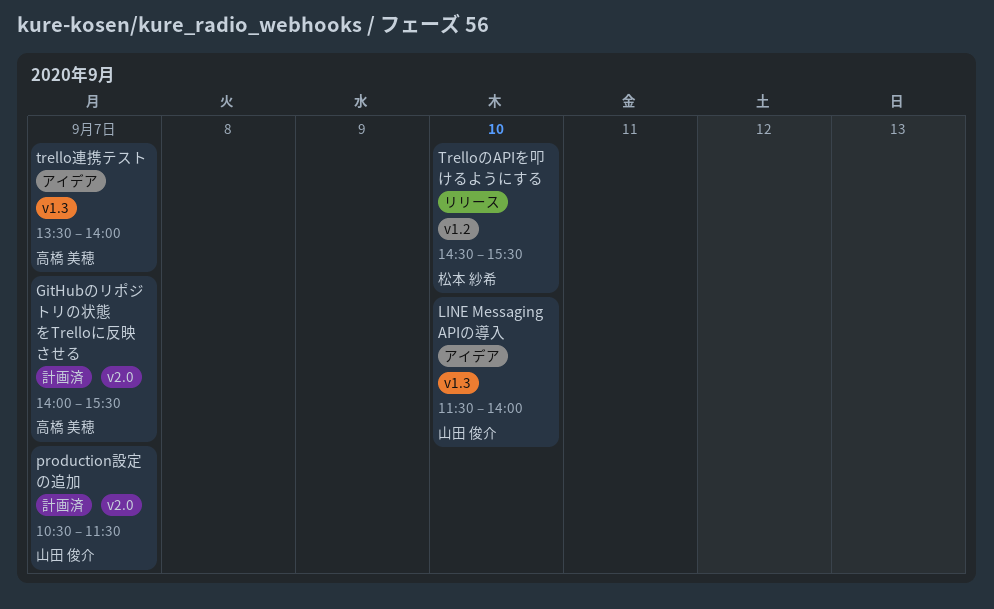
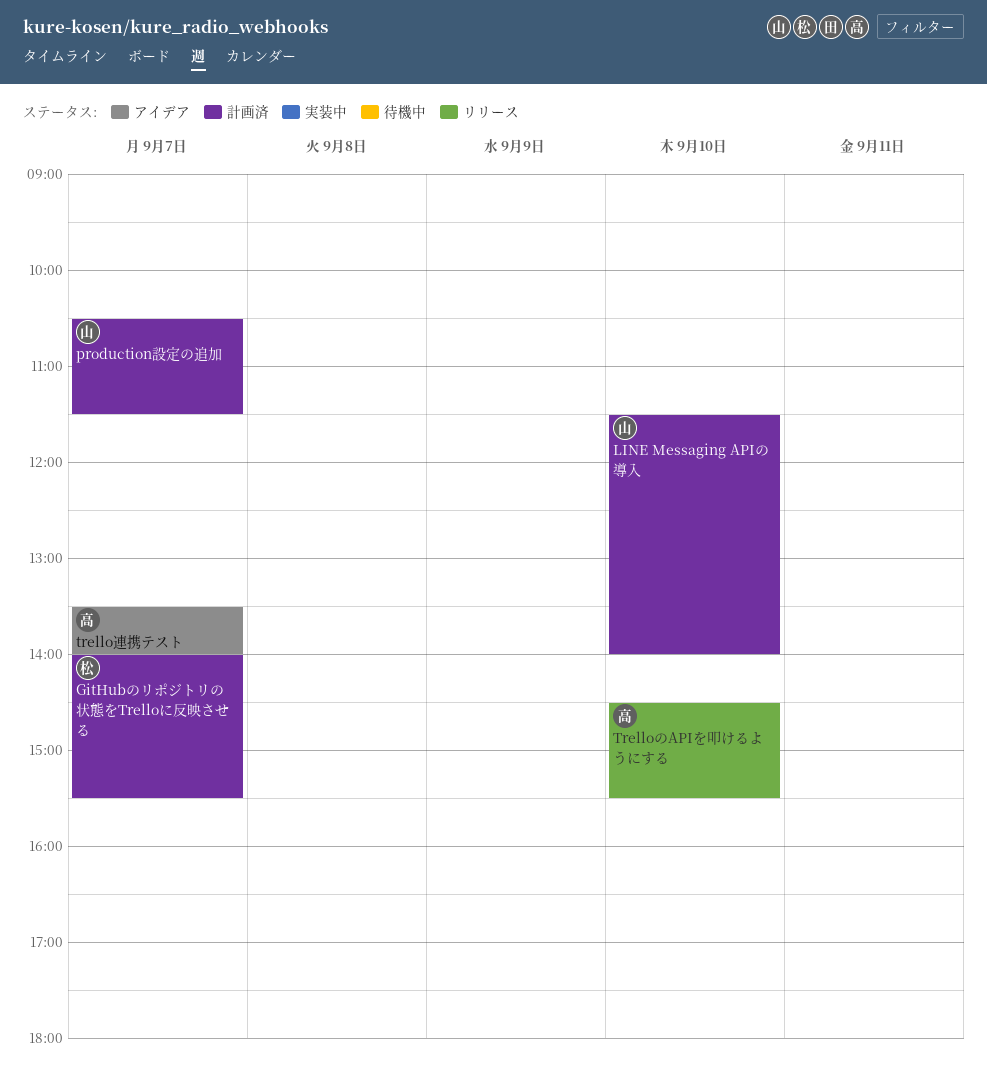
GitHubのリポジトリの状態をTrelloに反映させる, owner: 高橋 美穂 -> 松本 紗希
LINE Messaging APIの導入, status: アイデア -> 計画済
TrelloのAPIを叩けるようにする, owner: 松本 紗希 -> 高橋 美穂

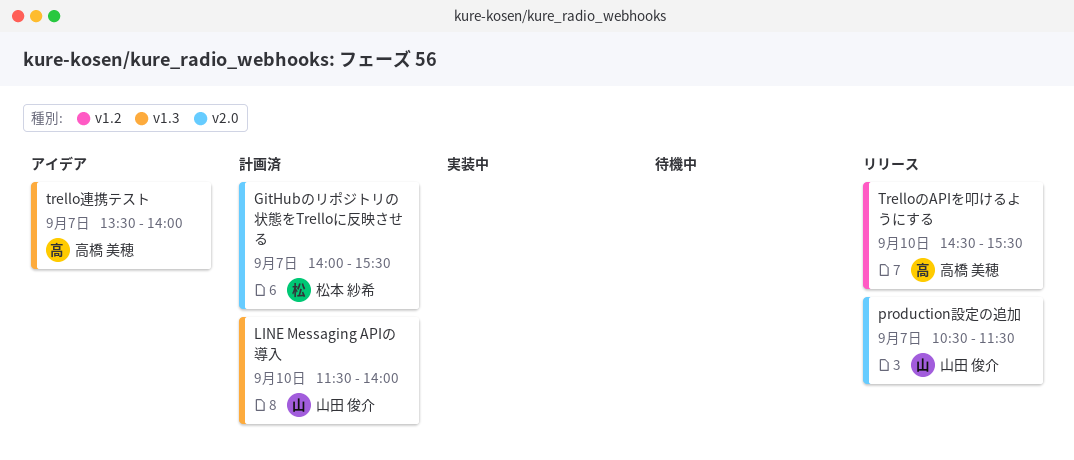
production設定の追加, status: 計画済 -> リリース

